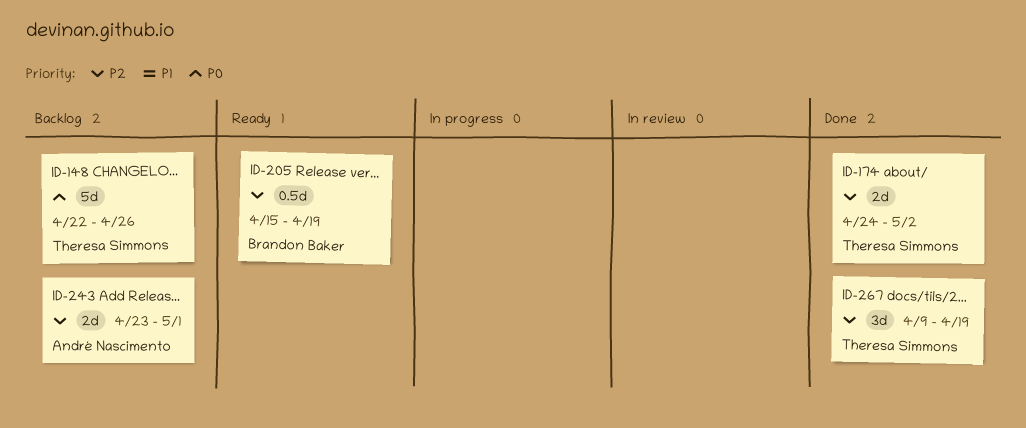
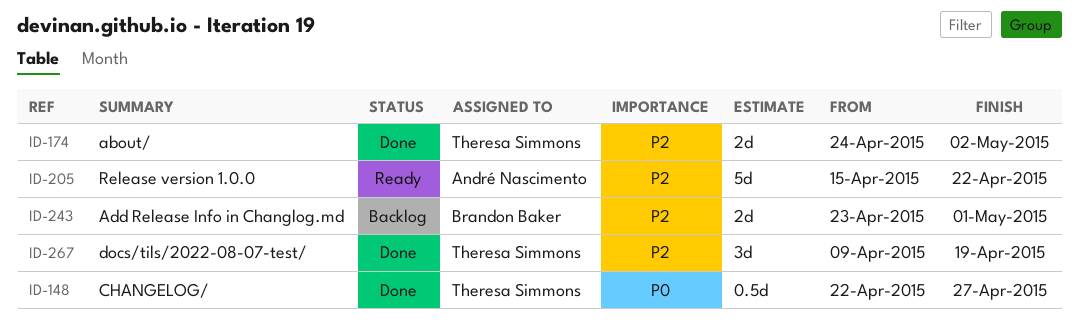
ID-148, status: Backlog -> Done
ID-148, estimate: 5d -> 0.5d
ID-148, due: Apr 26 -> Apr 27
ID-205, owner: Brandon Baker -> André Nascimento
ID-205, estimate: 0.5d -> 5d
ID-205, due: Apr 19 -> Apr 22
ID-243, owner: André Nascimento -> Brandon Baker

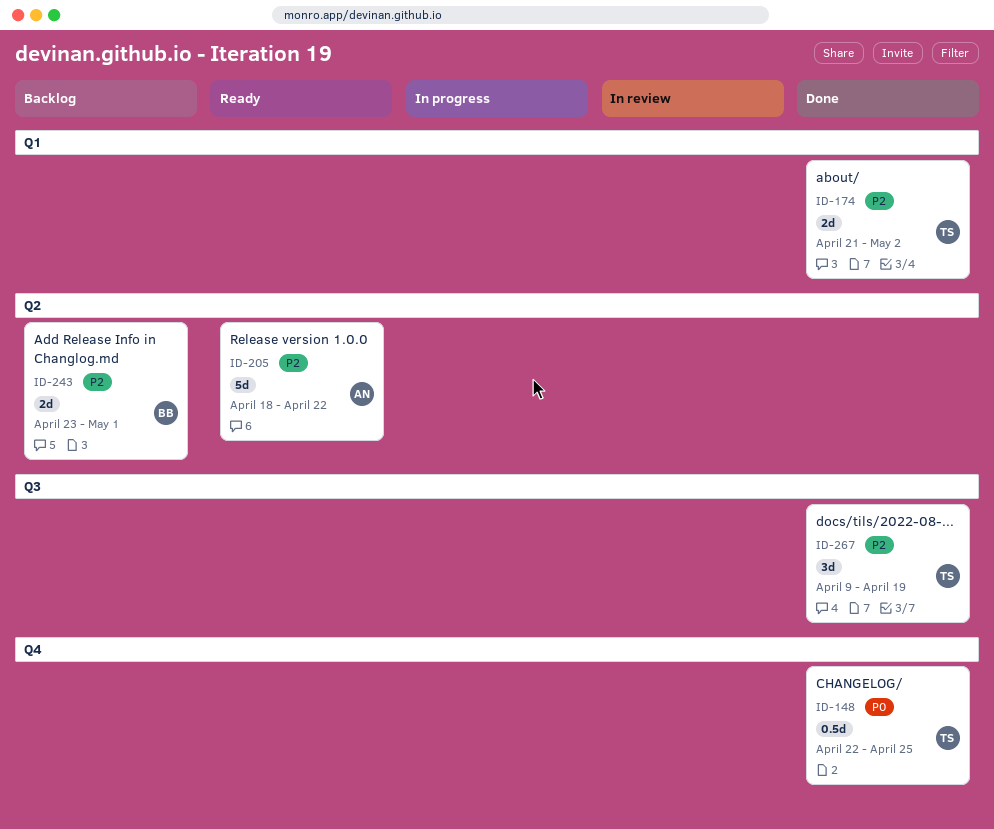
ID-148, due: Apr 27 -> Apr 25
ID-174, start: Apr 24 -> Apr 21
ID-205, start: Apr 15 -> Apr 18

